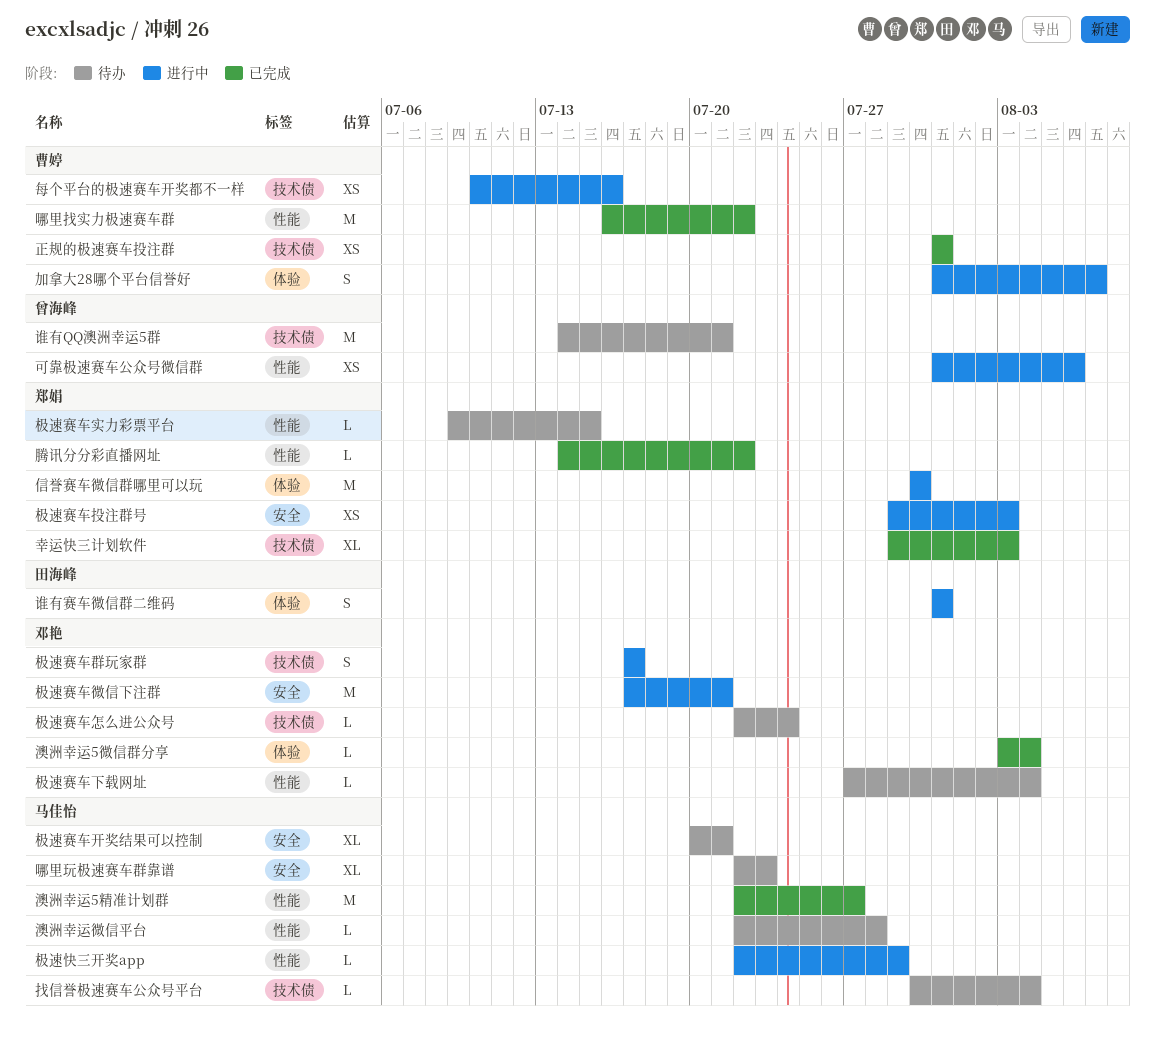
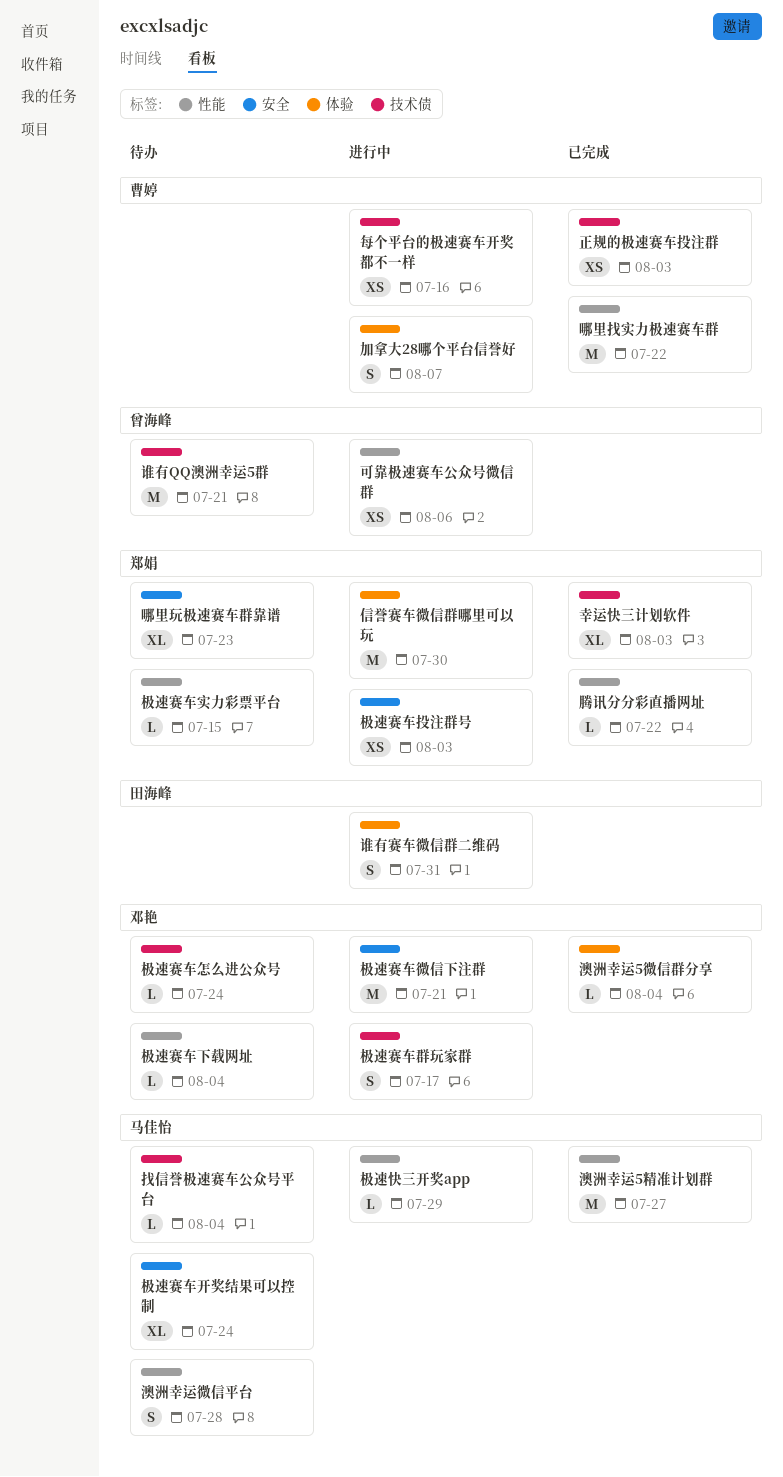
哪里玩极速赛车群靠谱, owner: 马佳怡 -> 郑娟
极速赛车开奖结果可以控制, due: Jul 21 -> Jul 24
正规的极速赛车投注群, due: Jul 31 -> Aug 3
澳洲幸运微信平台, estimate: L -> S

